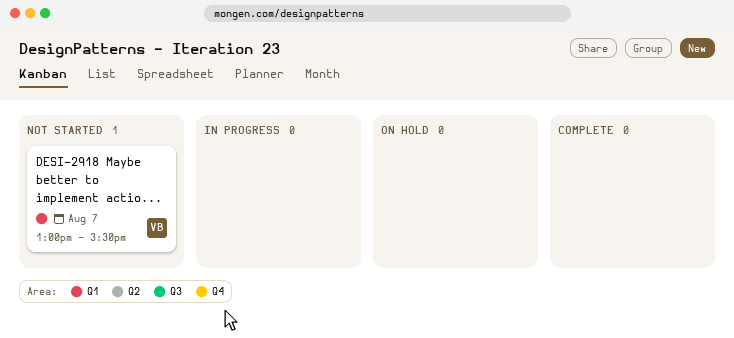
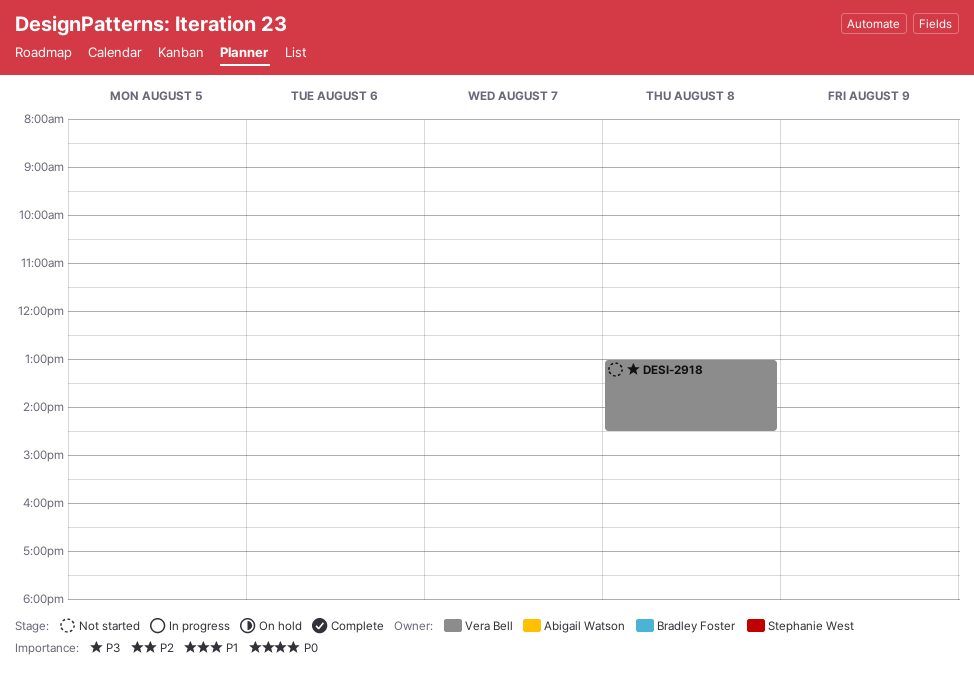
DESI-2918, day: Aug 7 -> Aug 8
DESI-2918, ends: 15:30 -> 14:30

